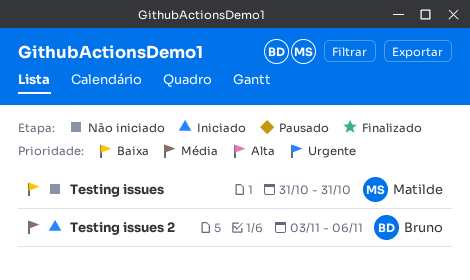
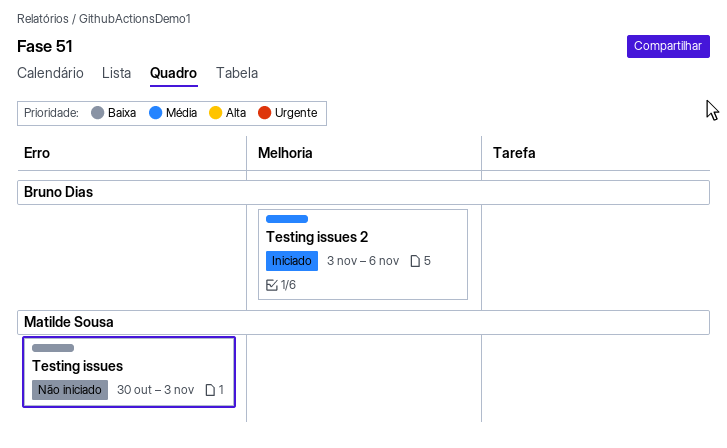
Testing issues, start: Oct 31 -> Oct 30
Testing issues, due: Oct 31 -> Nov 3

